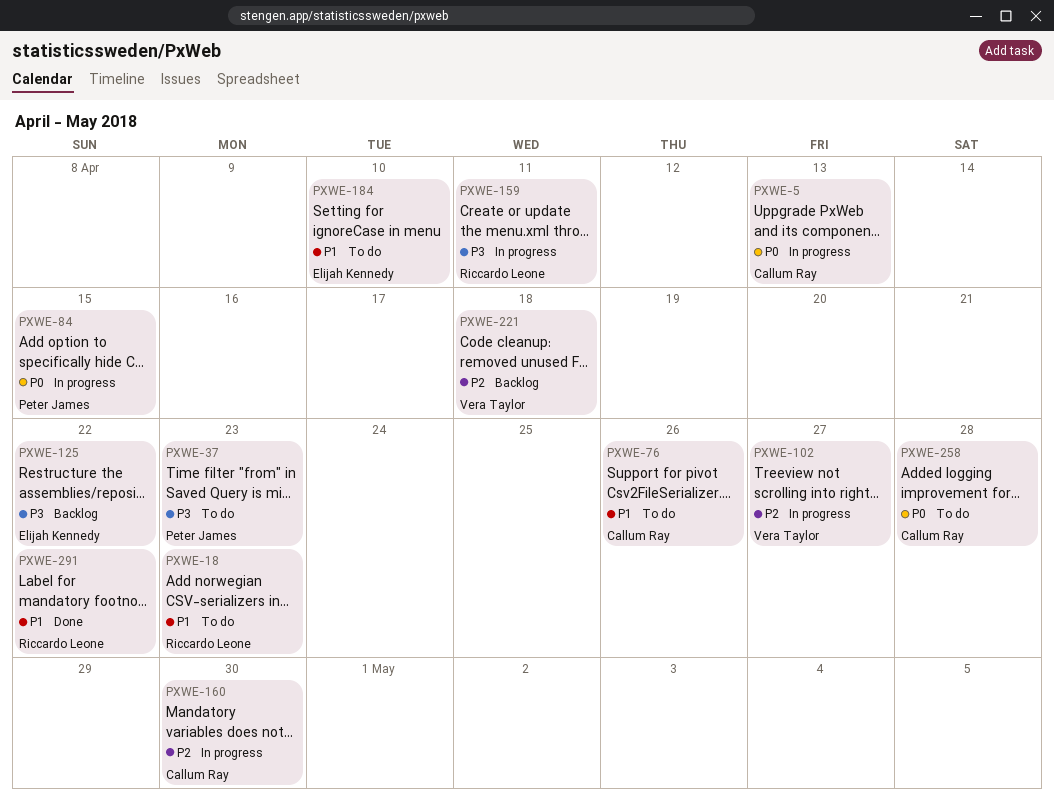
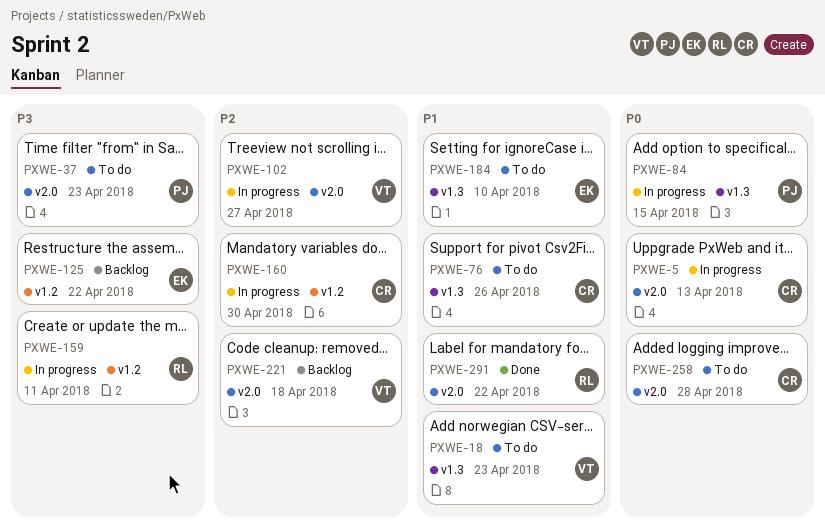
PXWE-18, owner: Riccardo Leone -> Vera Taylor

